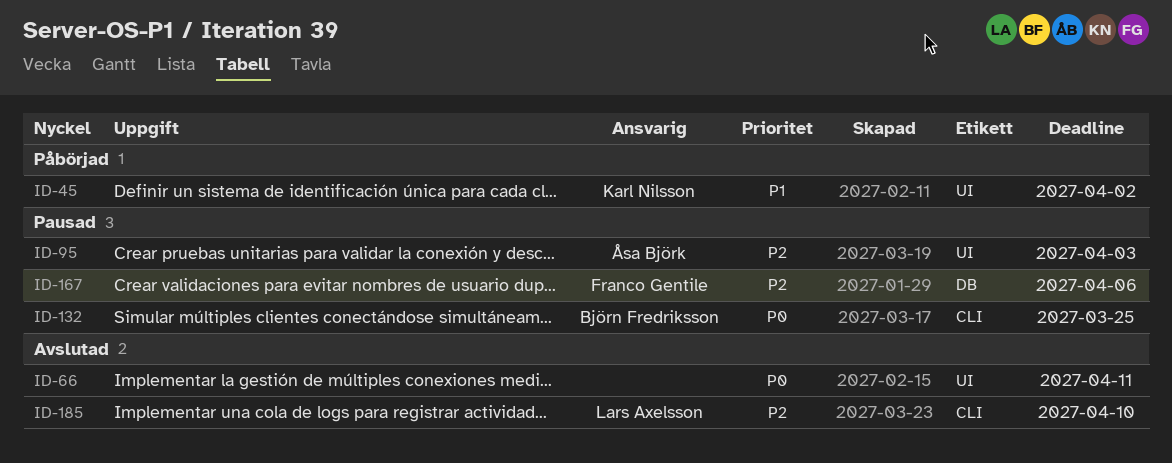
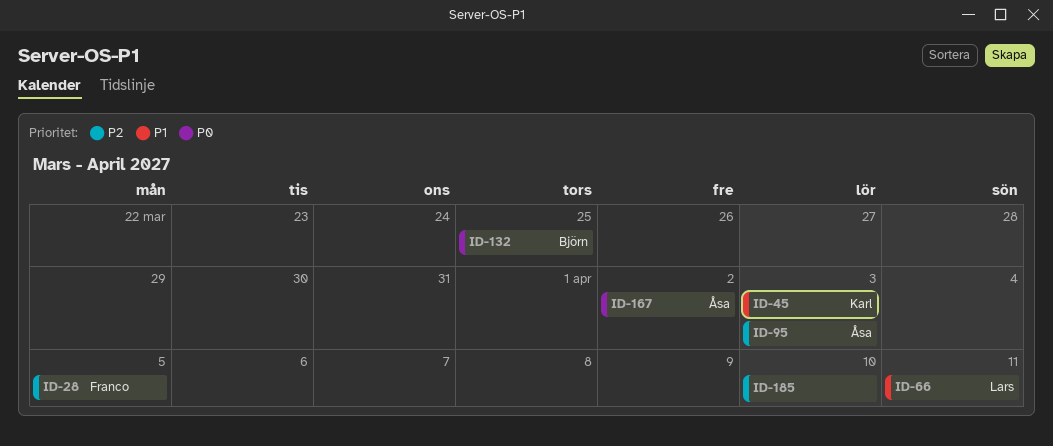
ID-28: none -> present
ID-45, due: Apr 2 -> Apr 3
ID-66, owner: none -> Lars Axelsson
ID-66, priority: P0 -> P1
ID-167, owner: Franco Gentile -> Åsa Björk
ID-167, priority: P2 -> P0
ID-167, due: Apr 6 -> Apr 2
ID-185, owner: Lars Axelsson -> none

